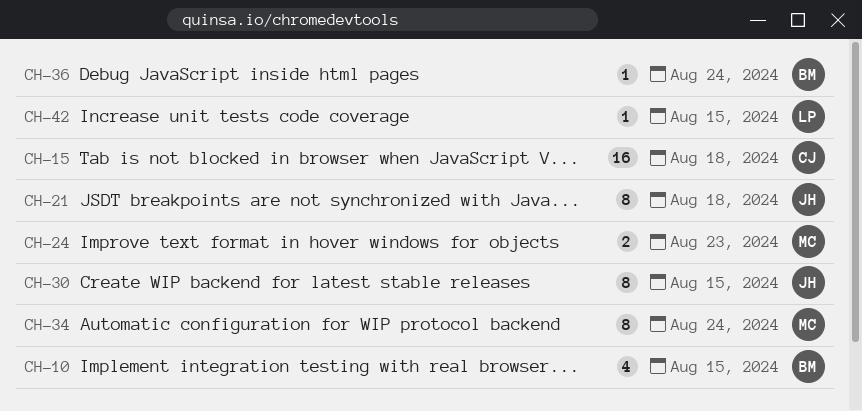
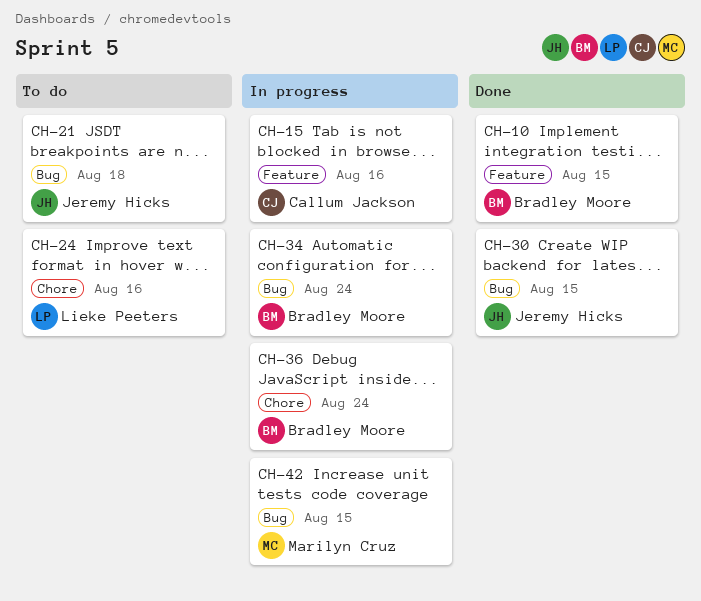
CH-15, due: Aug 18 -> Aug 16
CH-24, owner: Marilyn Cruz -> Lieke Peeters
CH-24, due: Aug 23 -> Aug 16
CH-34, owner: Marilyn Cruz -> Bradley Moore
CH-42, owner: Lieke Peeters -> Marilyn Cruz

